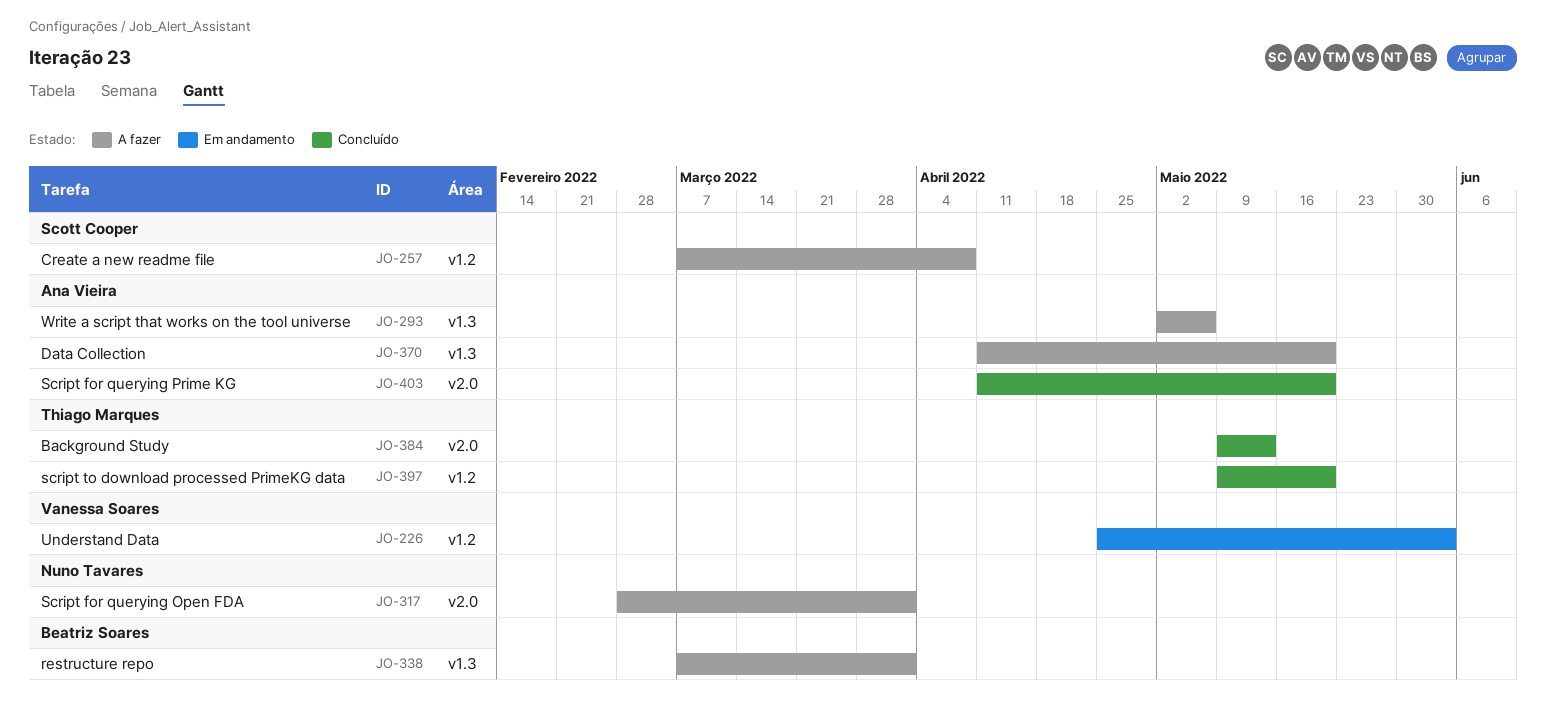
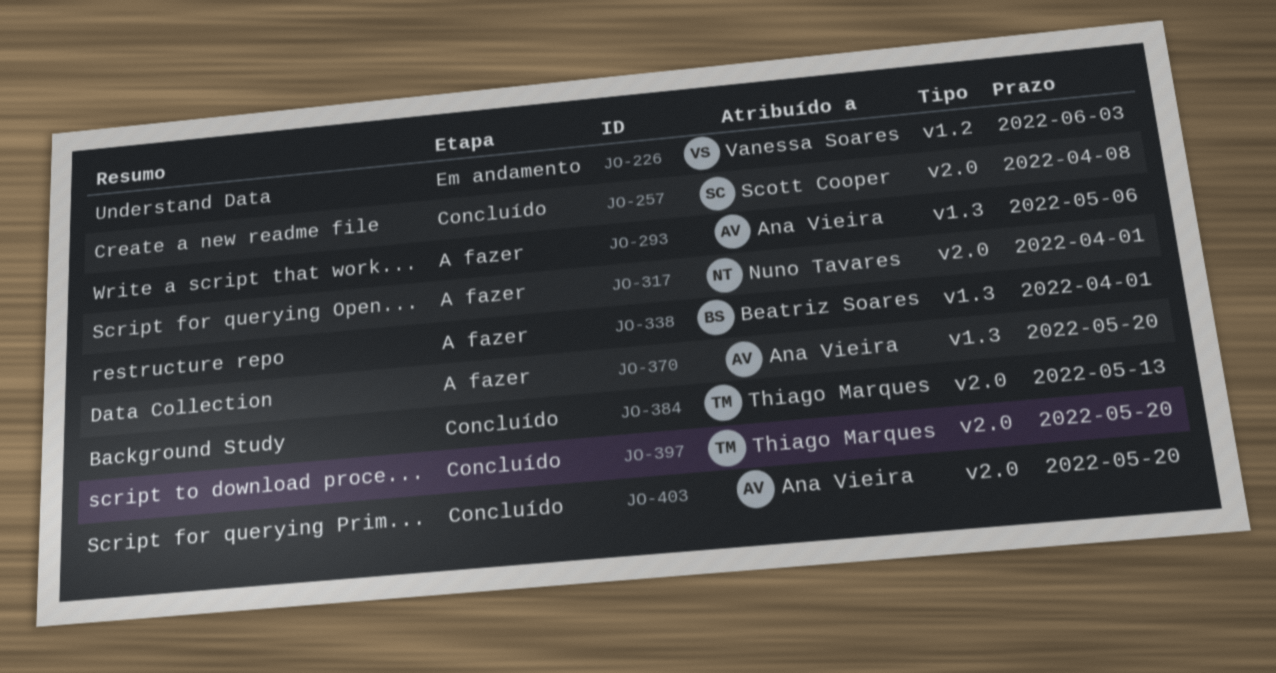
JO-257, status: A fazer -> Concluído
JO-257, label: v1.2 -> v2.0
JO-397, label: v1.2 -> v2.0

